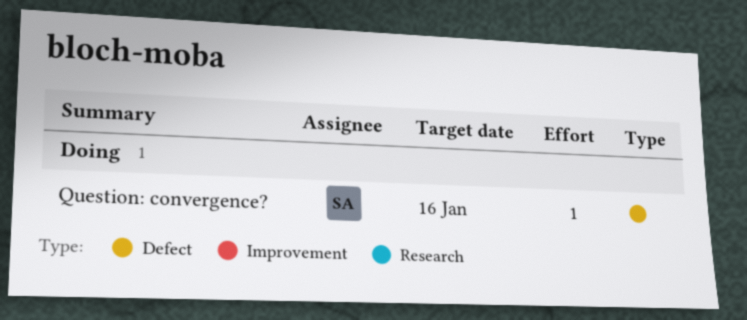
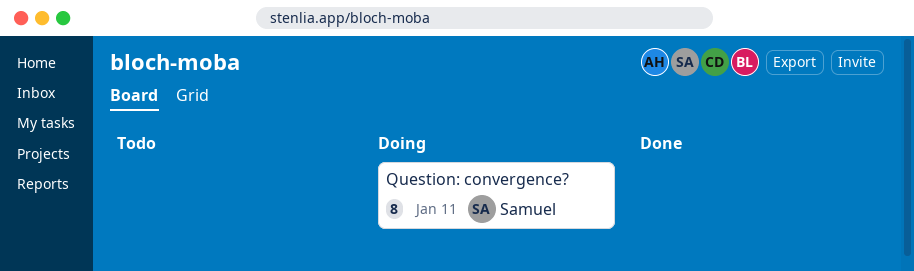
Question: convergence?, estimate: 1 -> 8
Question: convergence?, due: Jan 16 -> Jan 11

